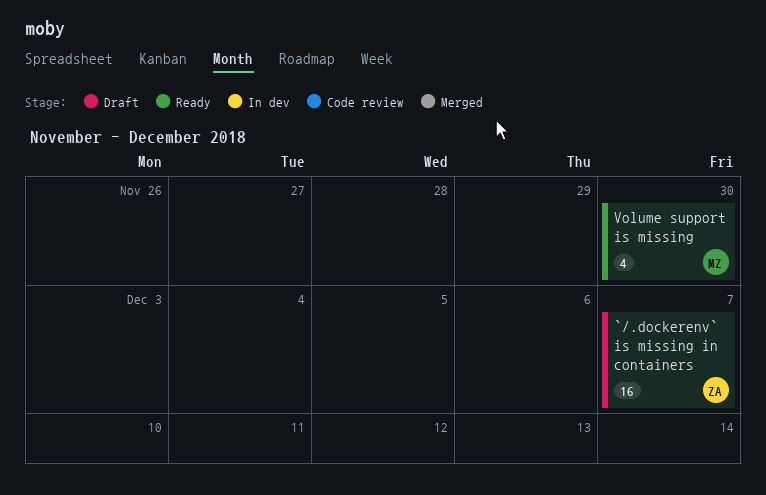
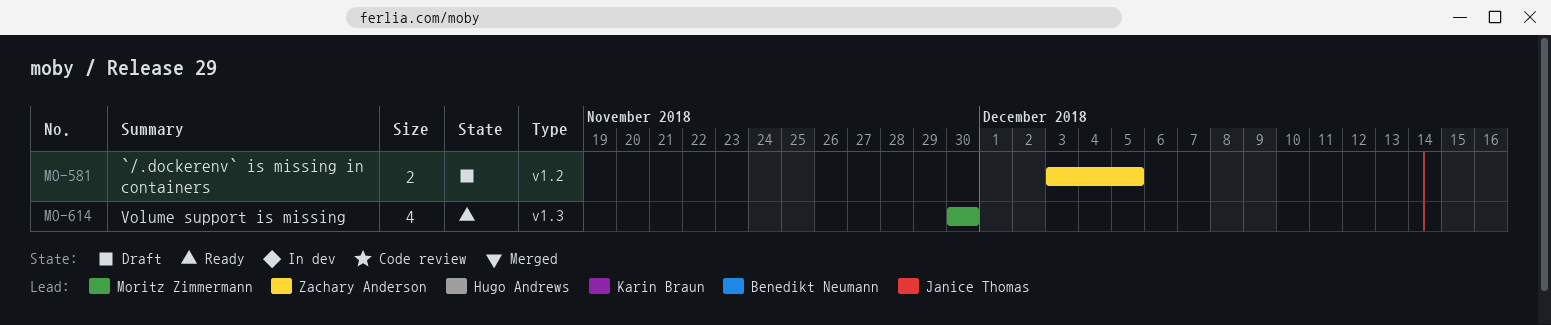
`/.dockerenv` is missing in containers, estimate: 16 -> 2
`/.dockerenv` is missing in containers, due: Dec 7 -> Dec 5

